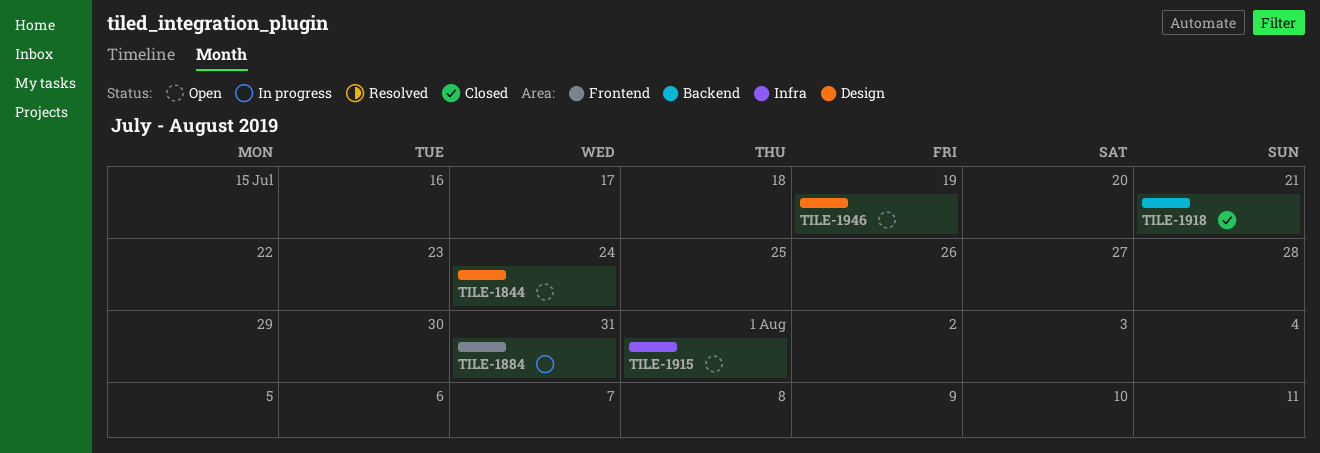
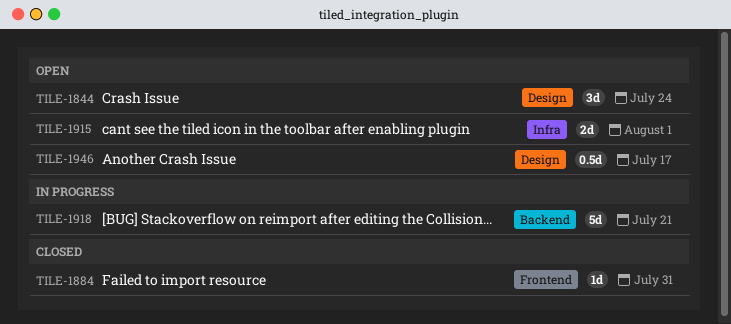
TILE-1884, status: In progress -> Closed
TILE-1918, status: Closed -> In progress
TILE-1946, due: Jul 19 -> Jul 17

